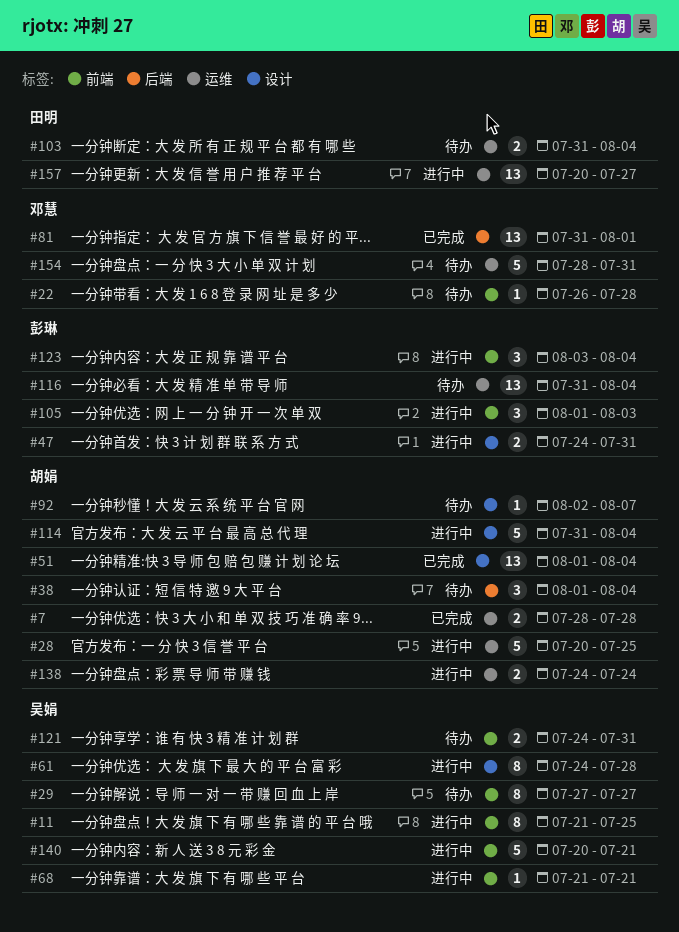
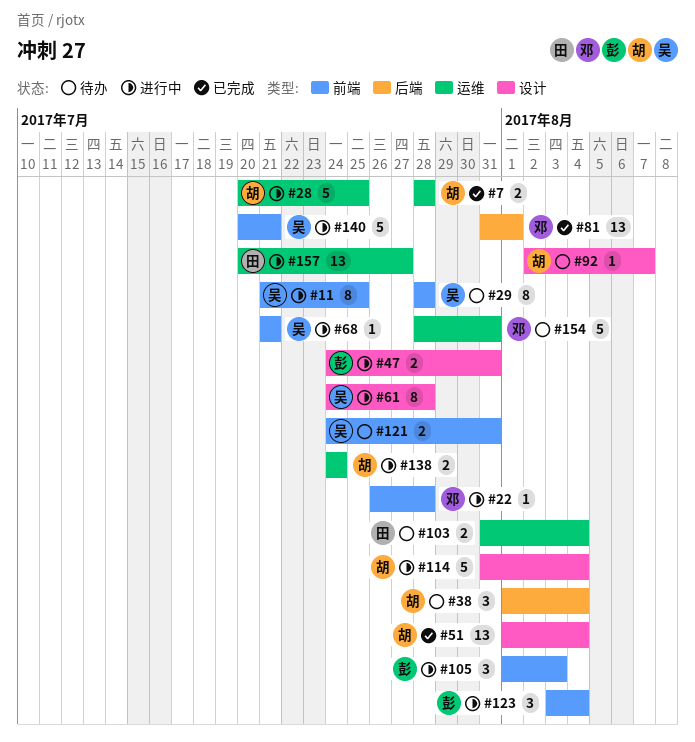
#22, status: 待办 -> 进行中
#29, start: Jul 27 -> Jul 28
#29, due: Jul 27 -> Jul 28
#116: present -> none

